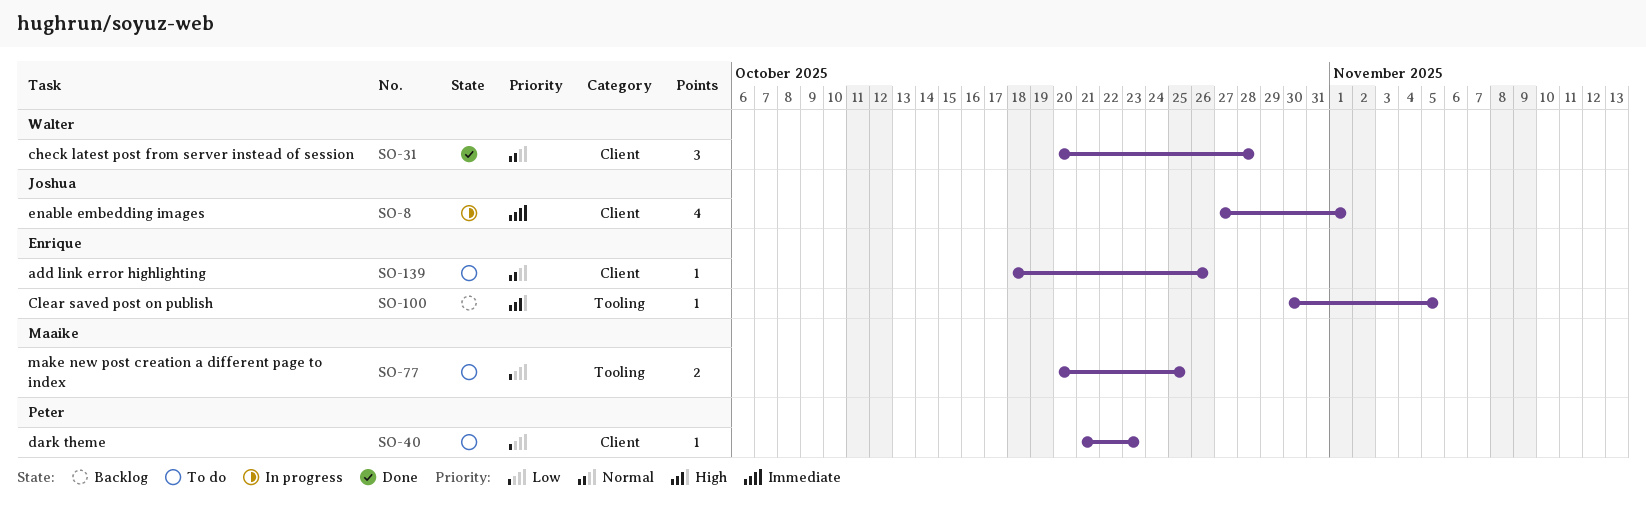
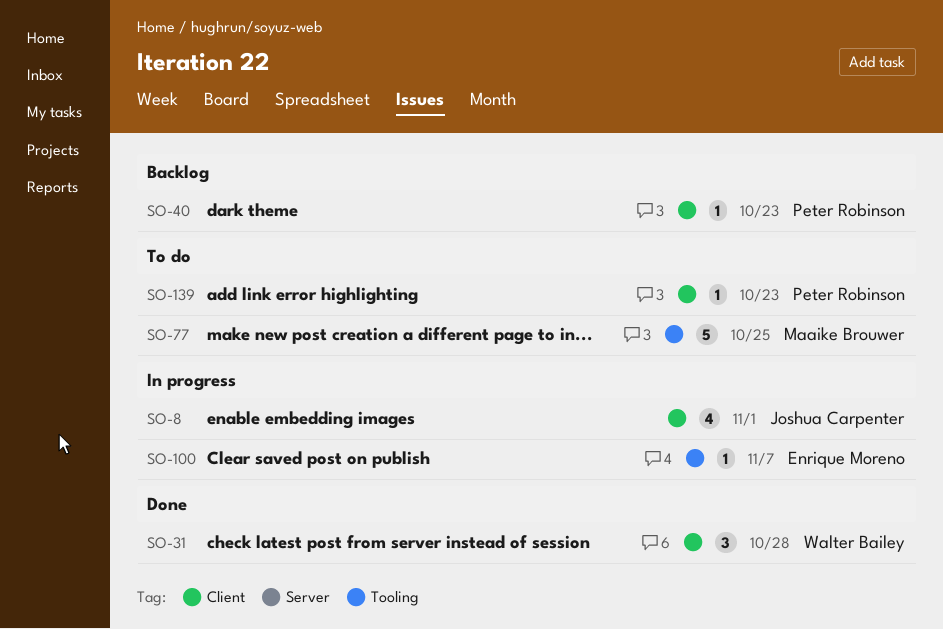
SO-40, status: To do -> Backlog
SO-77, estimate: 2 -> 5
SO-100, status: Backlog -> In progress
SO-100, due: Nov 5 -> Nov 7
SO-139, owner: Enrique Moreno -> Peter Robinson
SO-139, due: Oct 26 -> Oct 23

